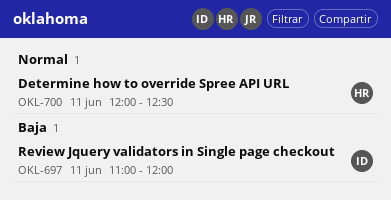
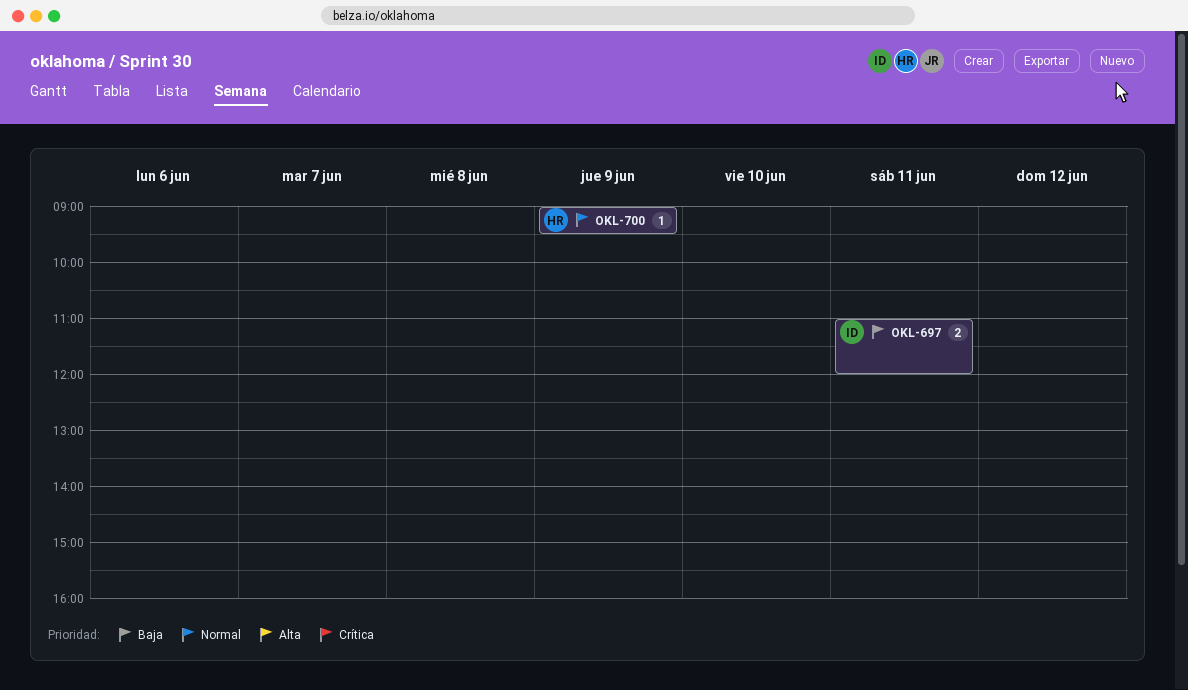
OKL-700, day: Jun 11 -> Jun 9
OKL-700, begins: 12:00 -> 09:00
OKL-700, ends: 12:30 -> 09:30

